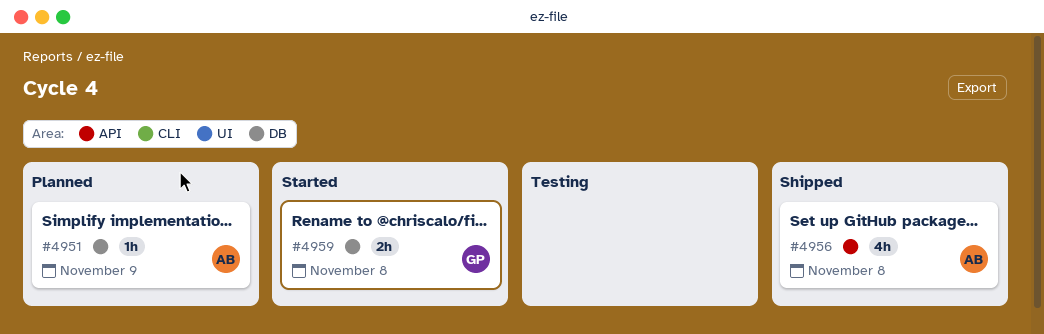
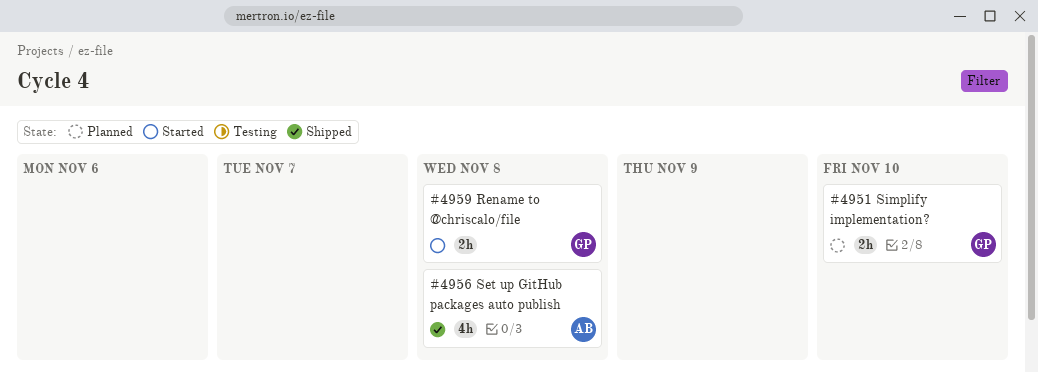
#4951, owner: AB -> GP
#4951, estimate: 1h -> 2h
#4951, due: Nov 9 -> Nov 10

